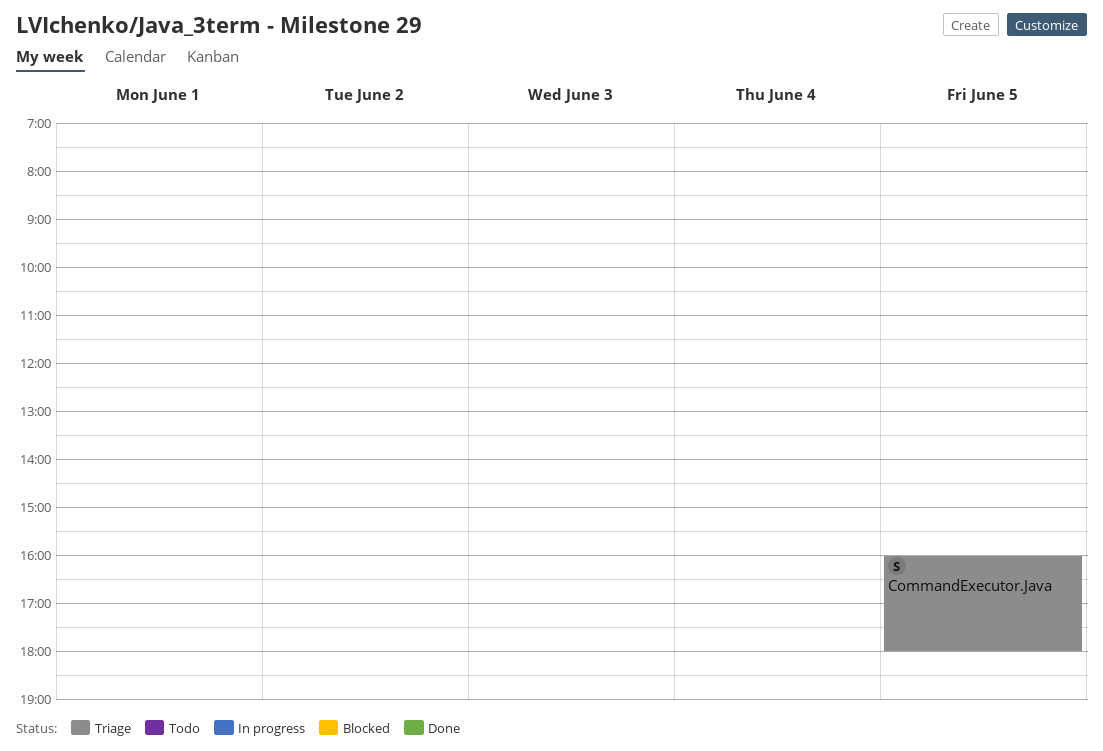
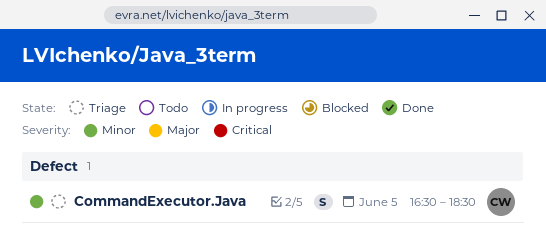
CommandExecutor.Java, begins: 16:00 -> 16:30
CommandExecutor.Java, ends: 18:00 -> 18:30

